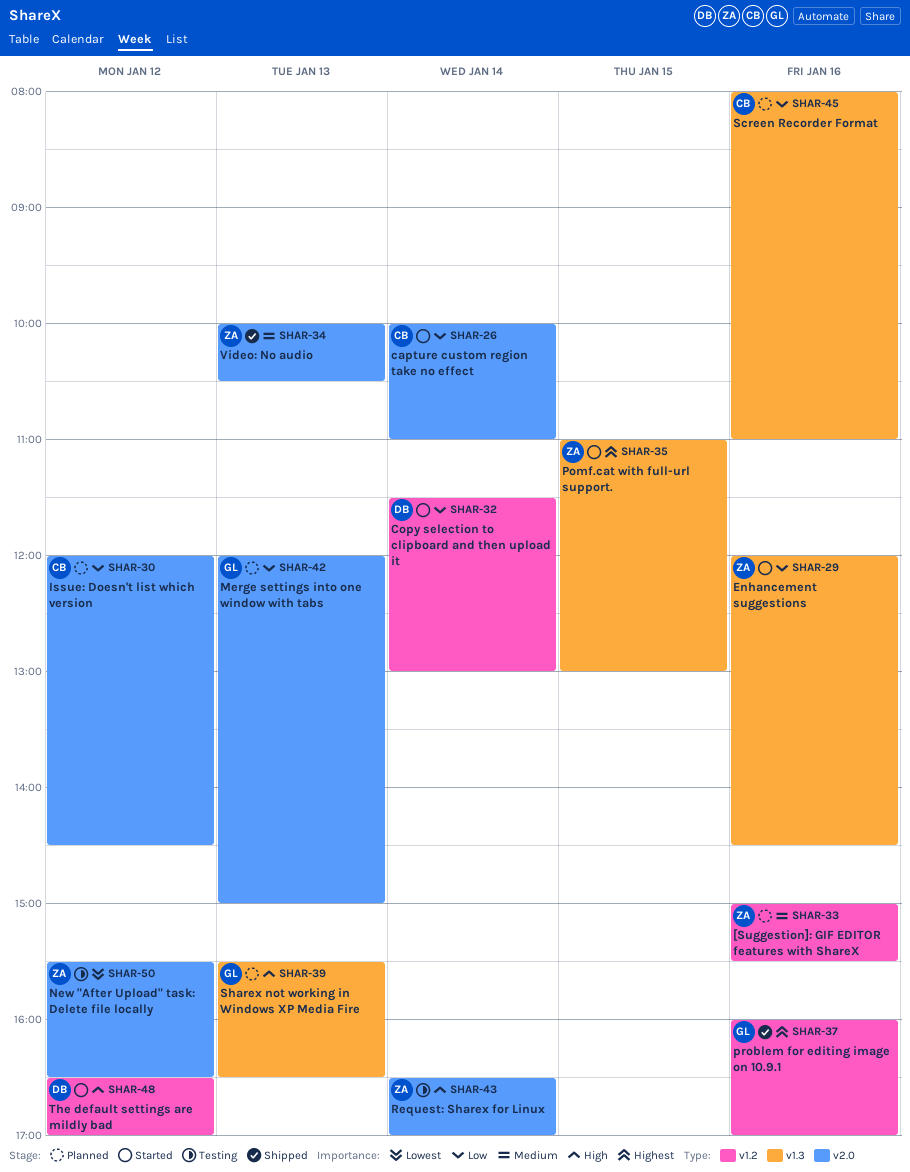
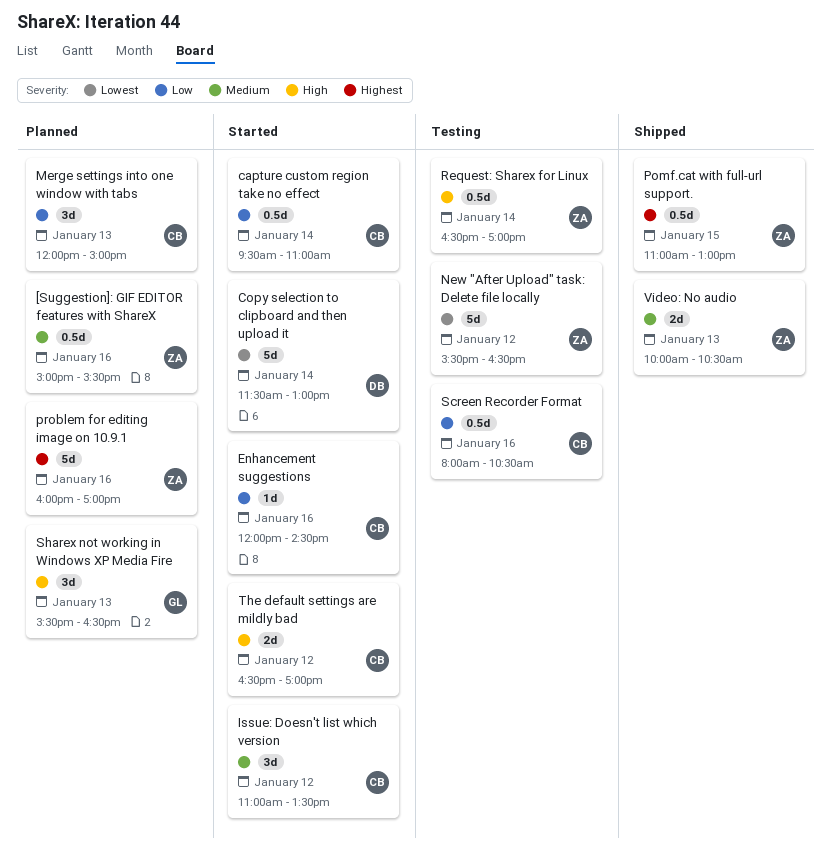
capture custom region take no effect, begins: 10:00 -> 09:30
Copy selection to clipboard and then upload it, priority: Low -> Lowest
Enhancement suggestions, owner: ZA -> CB
Issue: Doesn't list which version, status: Planned -> Started
Issue: Doesn't list which version, priority: Low -> Medium
Issue: Doesn't list which version, begins: 12:00 -> 11:00
Issue: Doesn't list which version, ends: 14:30 -> 13:30
Merge settings into one window with tabs, owner: GL -> CB
Pomf.cat with full-url support., status: Started -> Shipped
problem for editing image on 10.9.1, status: Shipped -> Planned
problem for editing image on 10.9.1, owner: GL -> ZA
Screen Recorder Format, status: Planned -> Testing
Screen Recorder Format, ends: 11:00 -> 10:30
The default settings are mildly bad, owner: DB -> CB

